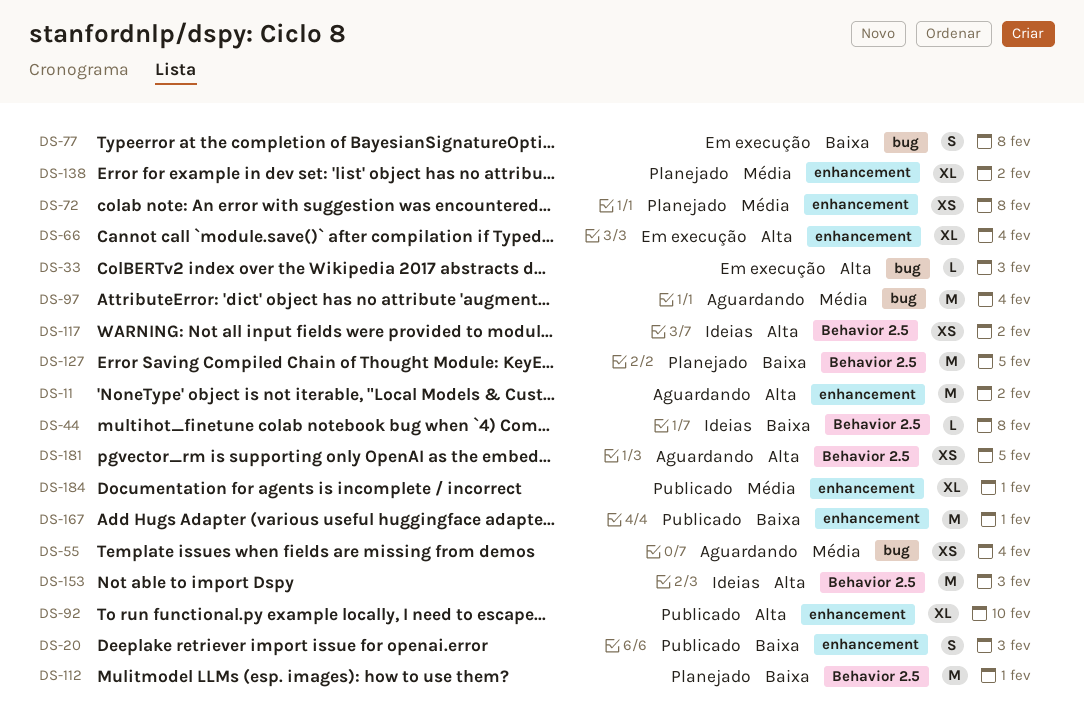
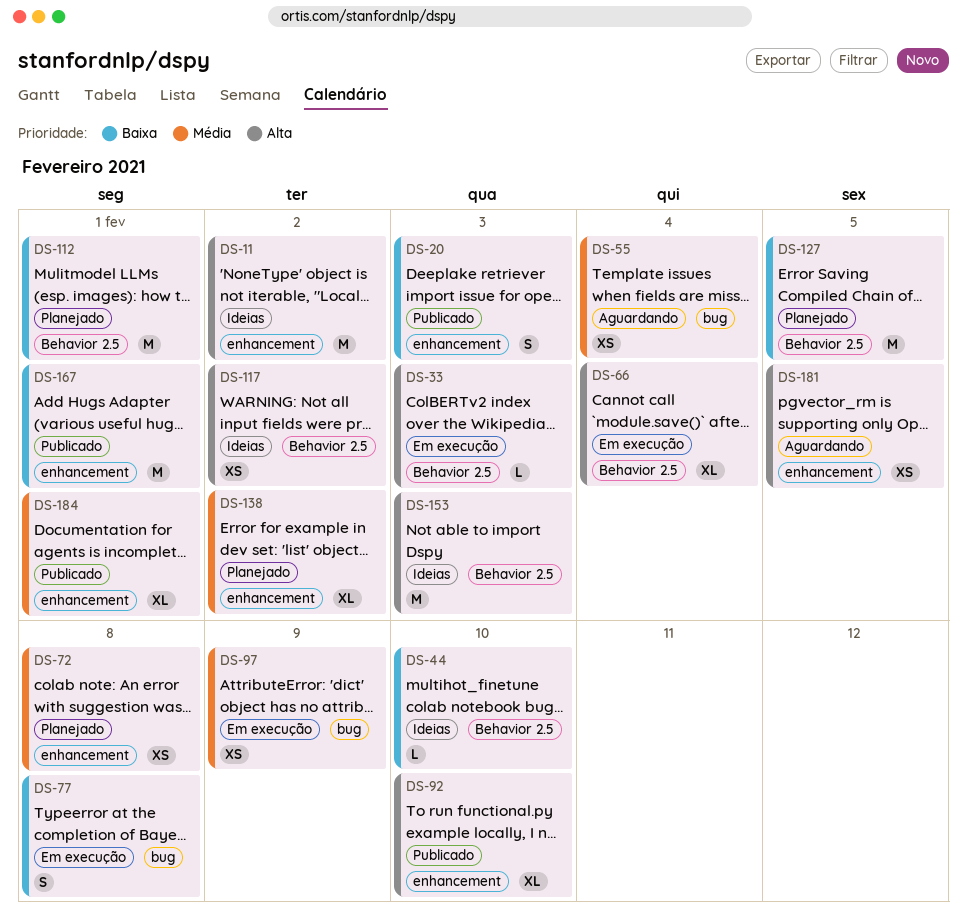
DS-11, status: Aguardando -> Ideias
DS-33, label: bug -> Behavior 2.5
DS-44, due: Feb 8 -> Feb 10
DS-66, label: enhancement -> Behavior 2.5
DS-97, status: Aguardando -> Em execução
DS-97, estimate: M -> XS
DS-97, due: Feb 4 -> Feb 9
DS-181, label: Behavior 2.5 -> enhancement

